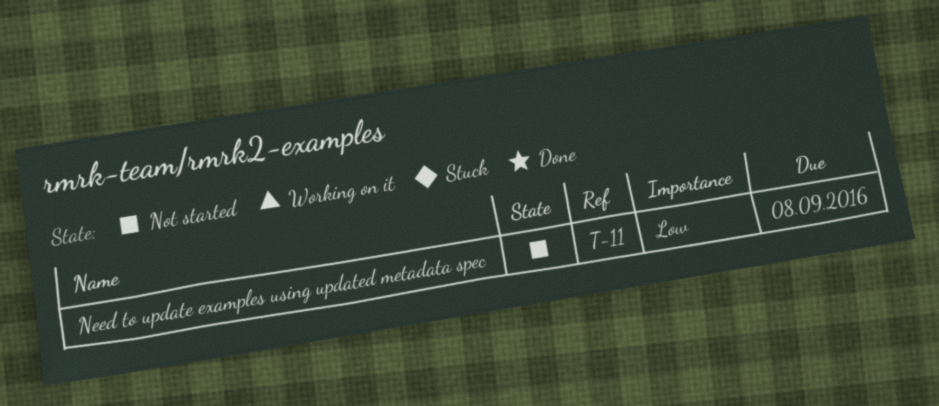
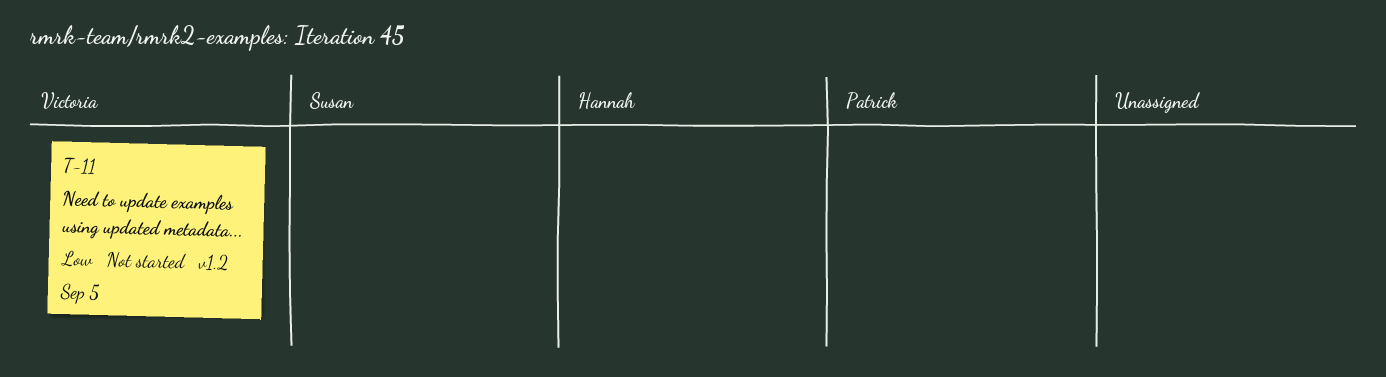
T-11, due: Sep 8 -> Sep 5

